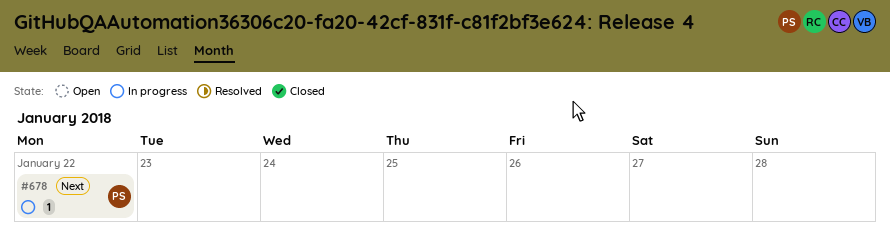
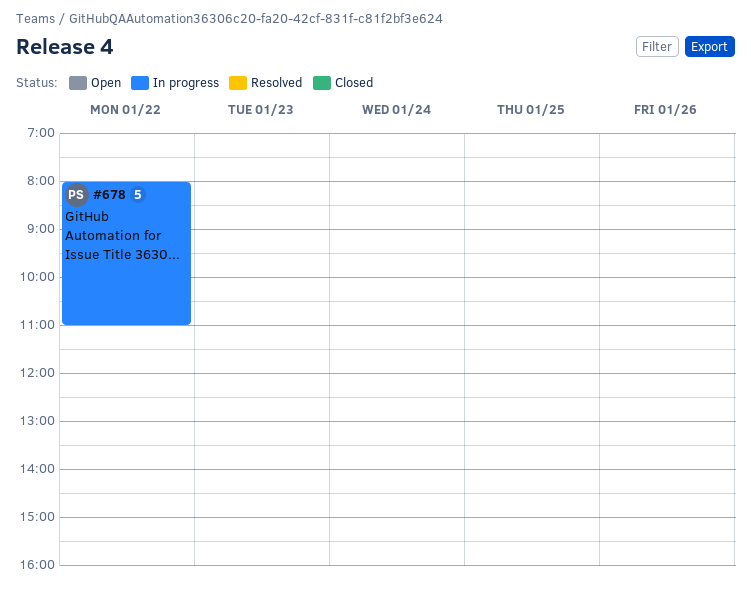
#678, estimate: 1 -> 5

